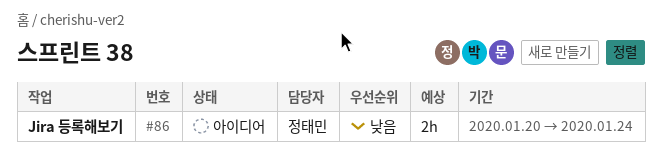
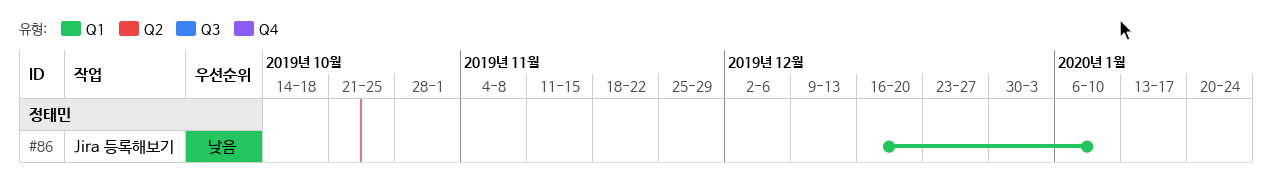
#86, start: Jan 20 -> Dec 16
#86, due: Jan 24 -> Jan 10

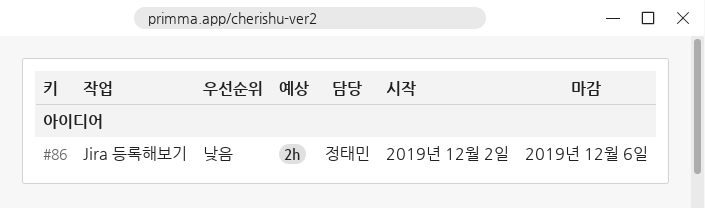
#86, start: Dec 16 -> Dec 2
#86, due: Jan 10 -> Dec 6

